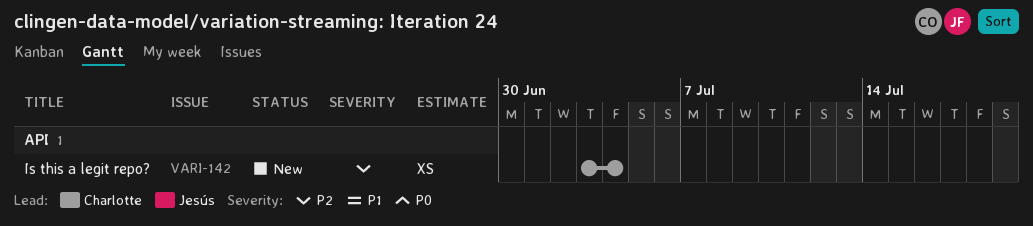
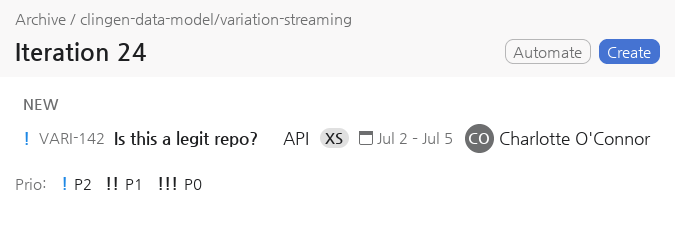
VARI-142, start: Jul 3 -> Jul 2
VARI-142, due: Jul 4 -> Jul 5

